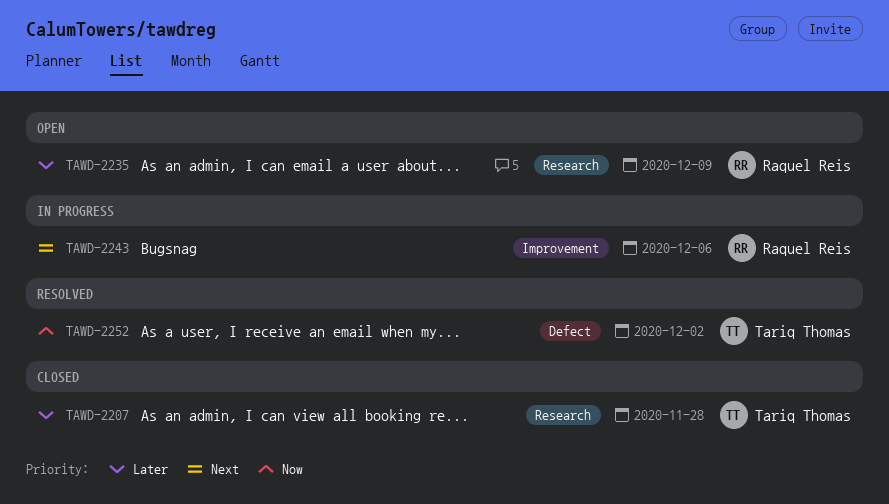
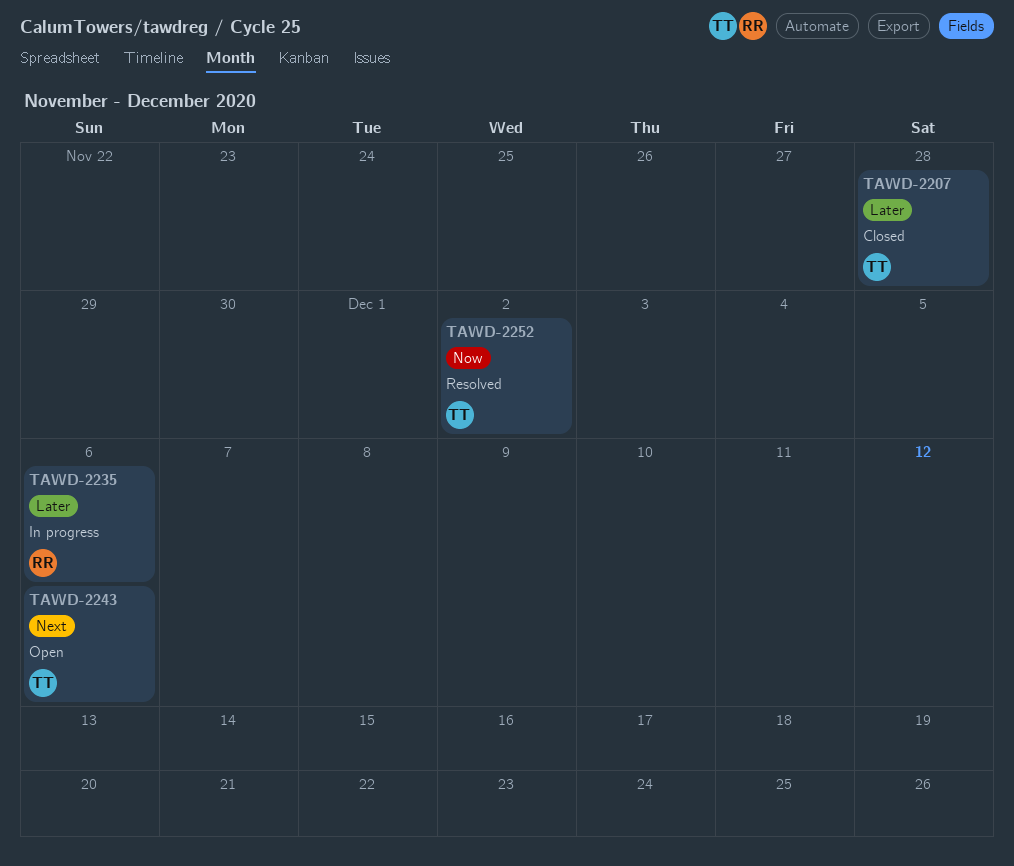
TAWD-2235, status: Open -> In progress
TAWD-2235, due: Dec 9 -> Dec 6
TAWD-2243, status: In progress -> Open
TAWD-2243, owner: Raquel Reis -> Tariq Thomas

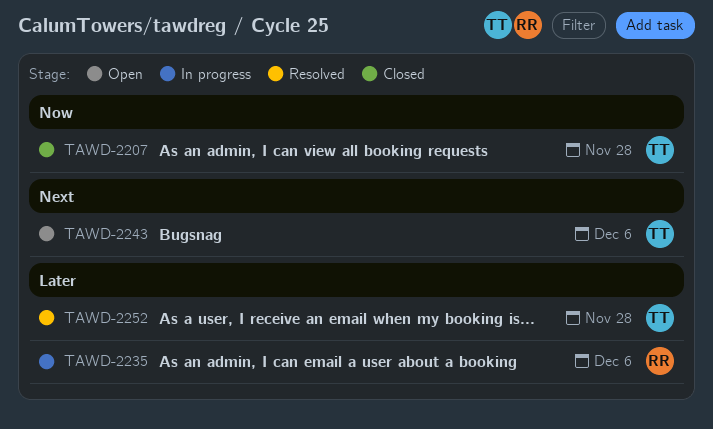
TAWD-2207, priority: Later -> Now
TAWD-2252, priority: Now -> Later
TAWD-2252, due: Dec 2 -> Nov 28

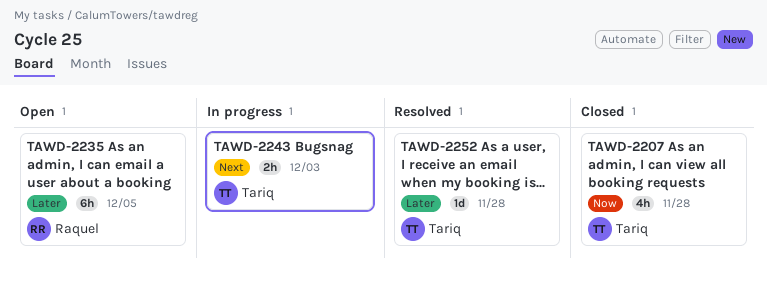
TAWD-2235, status: In progress -> Open
TAWD-2235, due: Dec 6 -> Dec 5
TAWD-2243, status: Open -> In progress
TAWD-2243, due: Dec 6 -> Dec 3

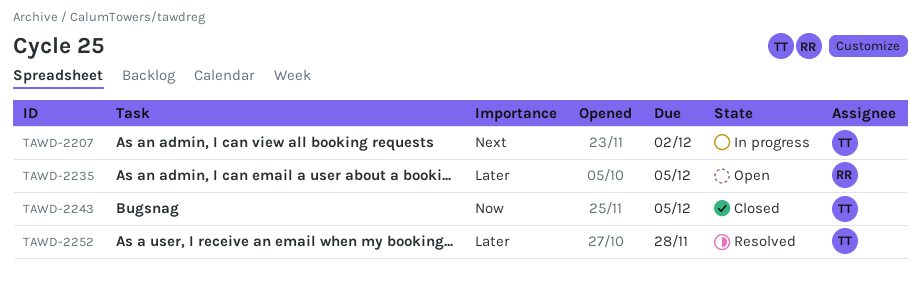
TAWD-2207, status: Closed -> In progress
TAWD-2207, priority: Now -> Next
TAWD-2207, due: Nov 28 -> Dec 2
TAWD-2243, status: In progress -> Closed
TAWD-2243, priority: Next -> Now
TAWD-2243, due: Dec 3 -> Dec 5

